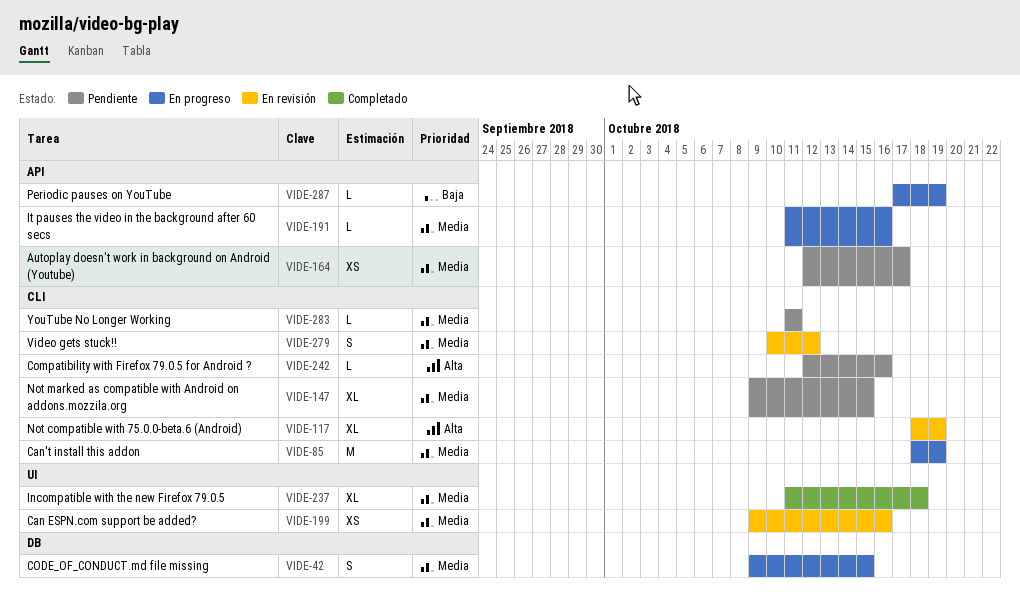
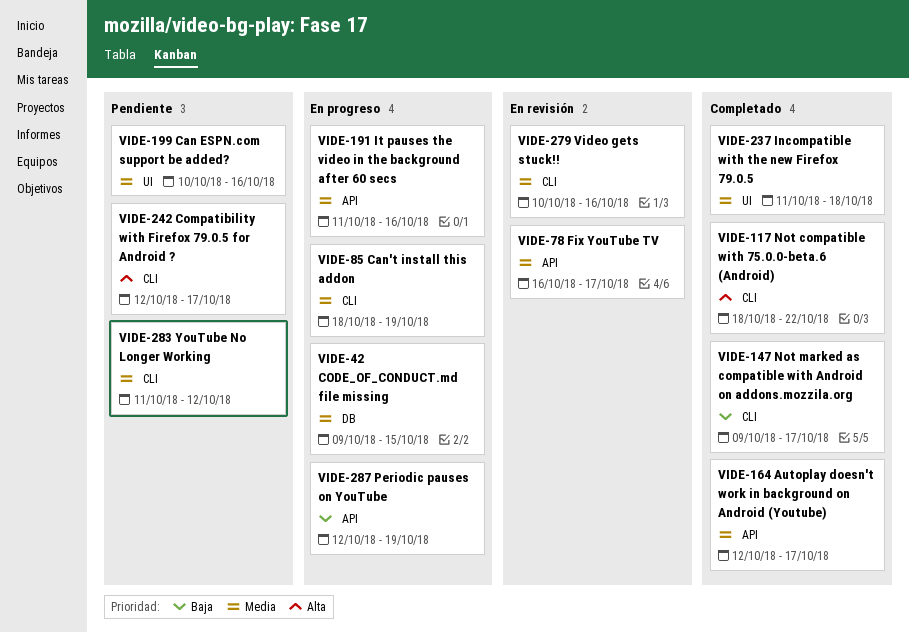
VIDE-78: none -> present
VIDE-117, status: En revisión -> Completado
VIDE-117, due: Oct 19 -> Oct 22
VIDE-147, status: Pendiente -> Completado
VIDE-147, priority: Media -> Baja
VIDE-147, due: Oct 15 -> Oct 17
VIDE-164, status: Pendiente -> Completado
VIDE-199, status: En revisión -> Pendiente
VIDE-199, start: Oct 9 -> Oct 10
VIDE-242, due: Oct 16 -> Oct 17
VIDE-279, due: Oct 12 -> Oct 16
VIDE-283, due: Oct 11 -> Oct 12
VIDE-287, start: Oct 17 -> Oct 12

